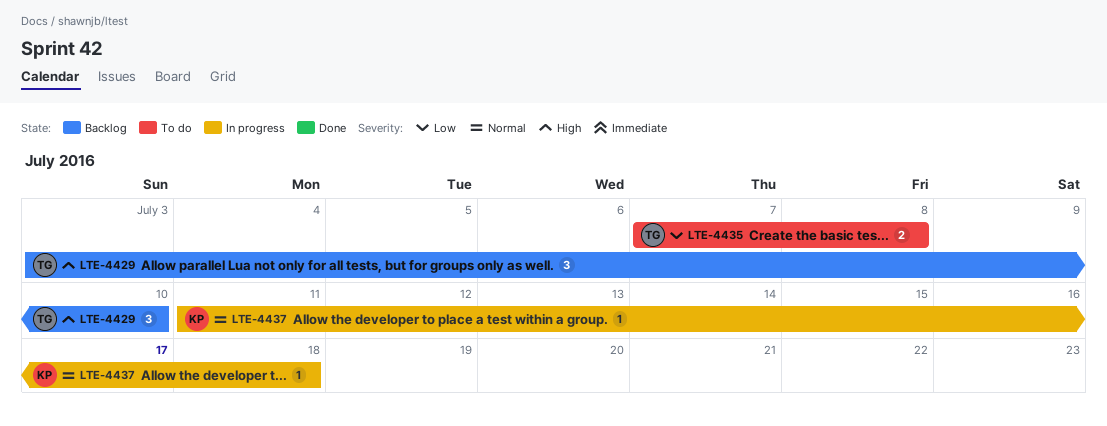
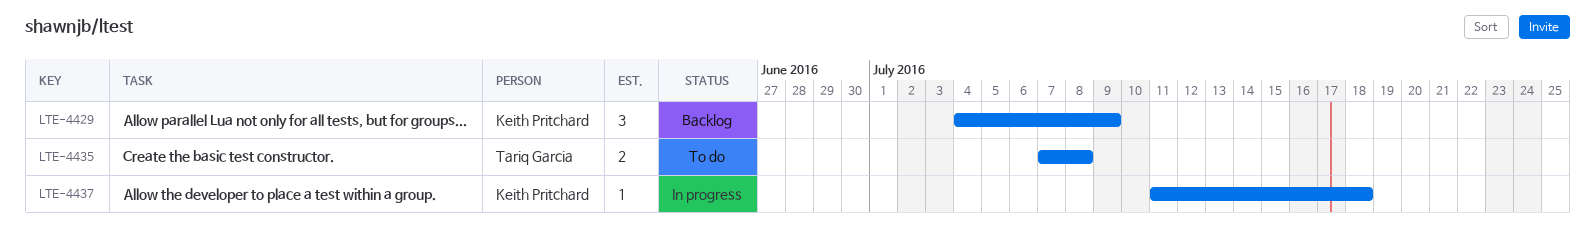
LTE-4429, owner: Tariq Garcia -> Keith Pritchard
LTE-4429, start: Jul 3 -> Jul 4
LTE-4429, due: Jul 10 -> Jul 9

